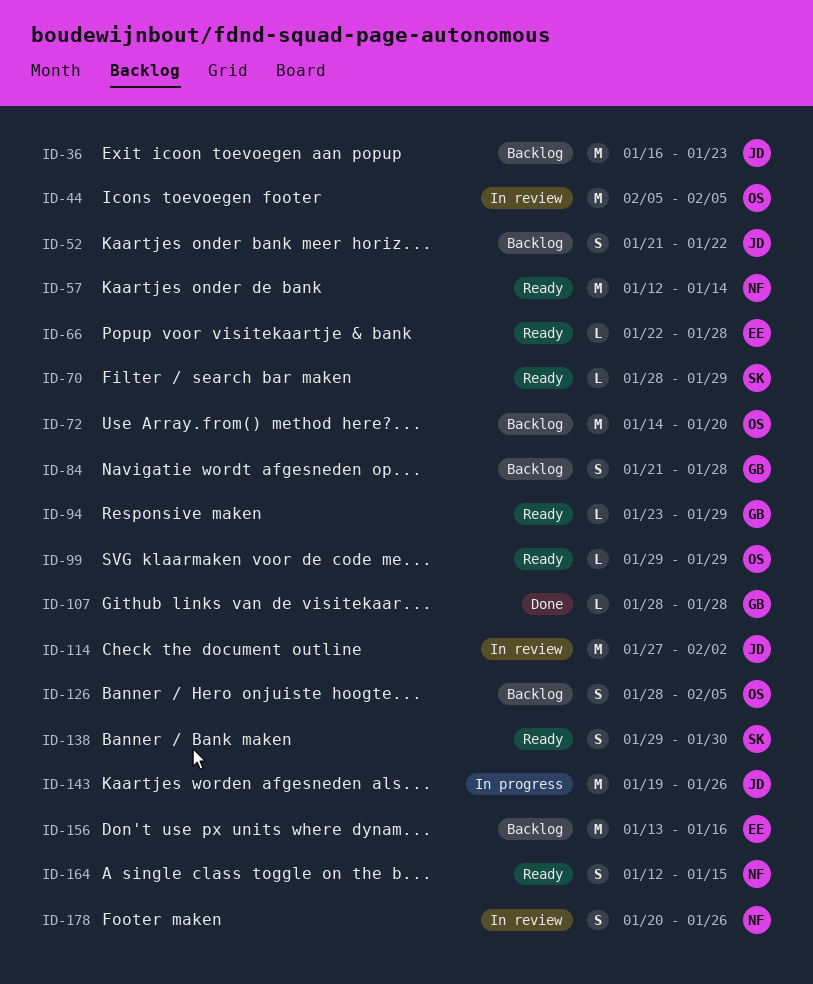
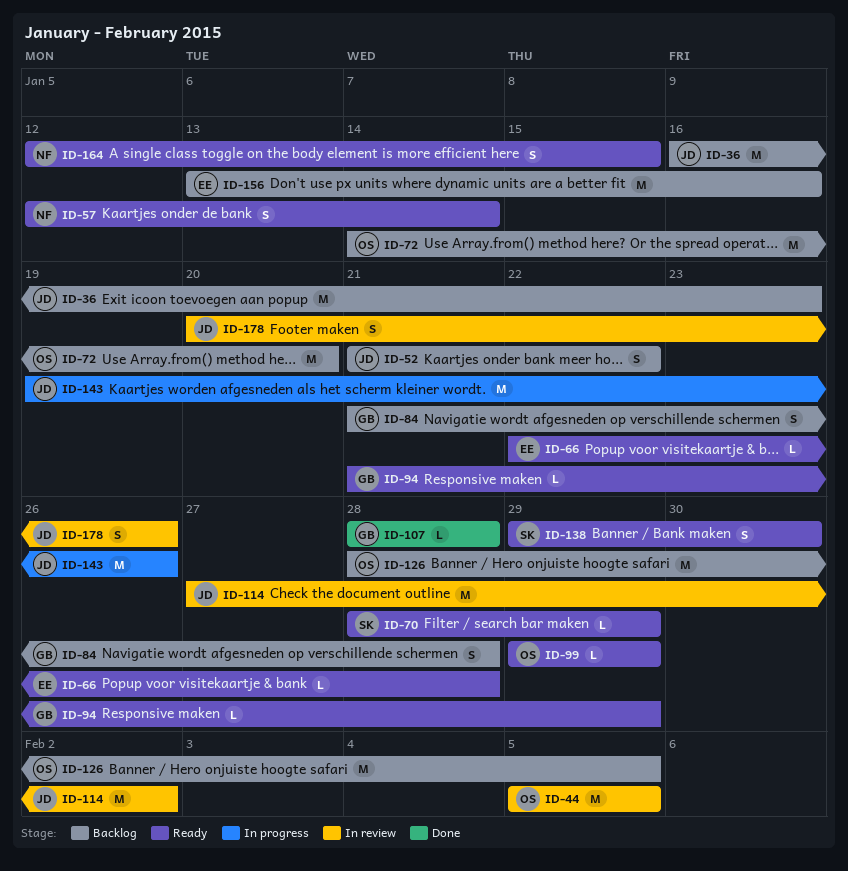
ID-57, estimate: M -> S
ID-94, start: Jan 23 -> Jan 21
ID-126, estimate: S -> M
ID-178, owner: NF -> JD

